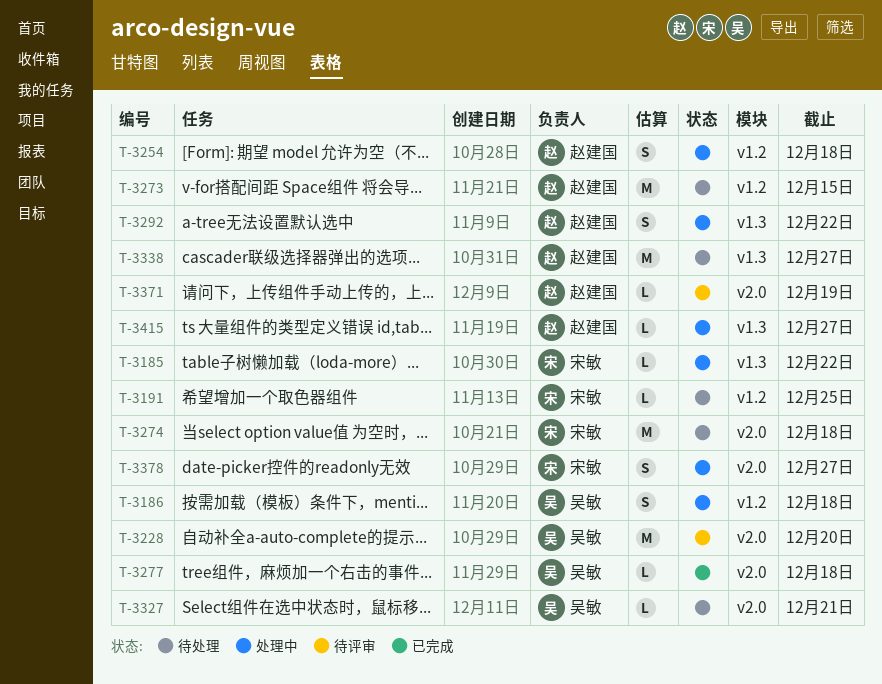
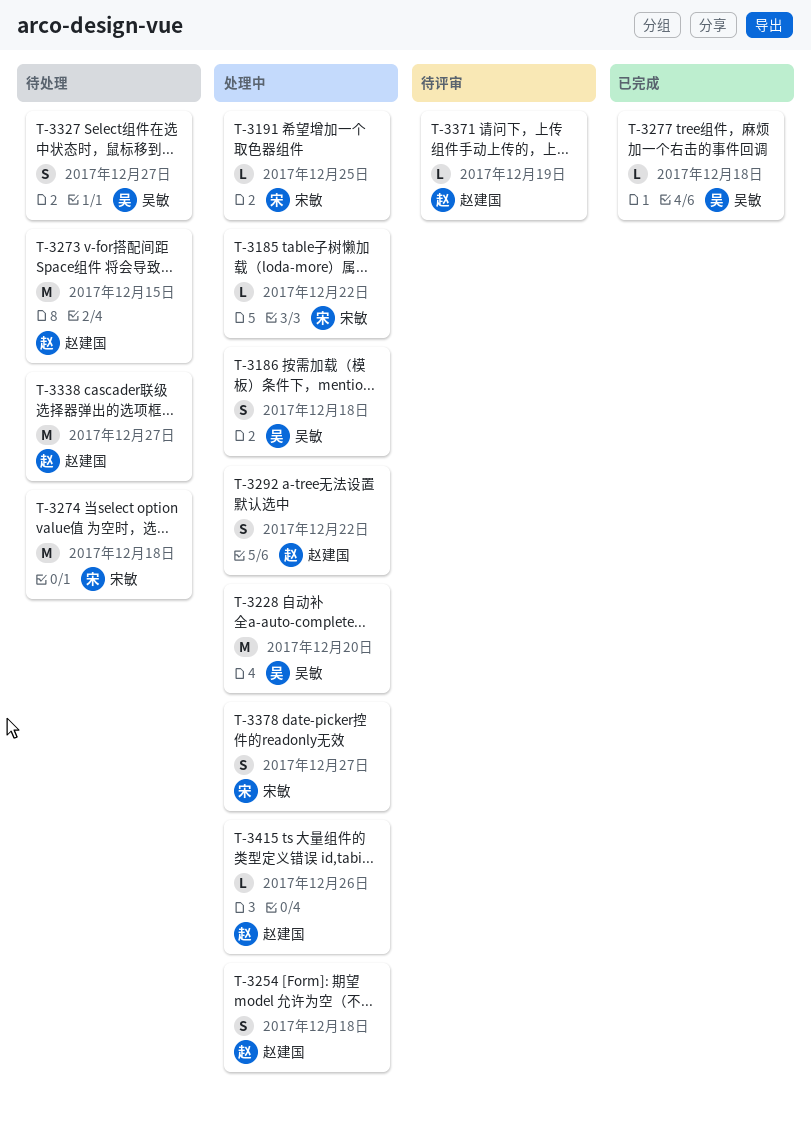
T-3191, status: 待处理 -> 处理中
T-3228, status: 待评审 -> 处理中
T-3327, estimate: L -> S
T-3327, due: Dec 21 -> Dec 27
T-3415, due: Dec 27 -> Dec 26

